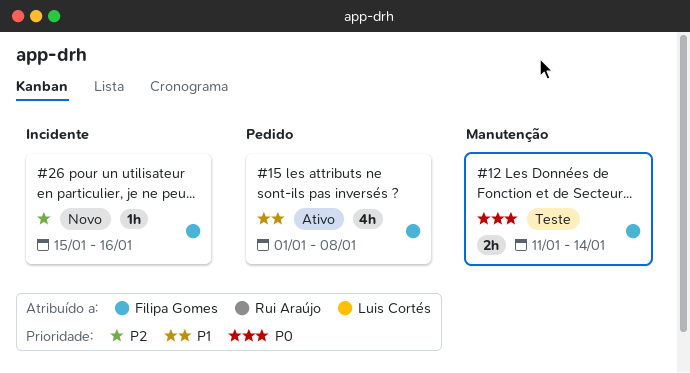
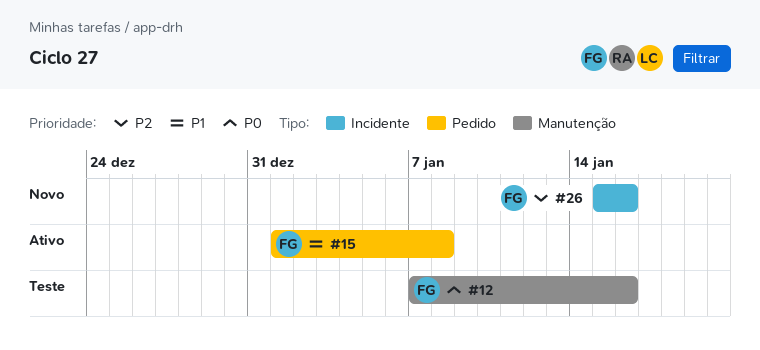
#12, start: Jan 11 -> Jan 7
#12, due: Jan 14 -> Jan 16

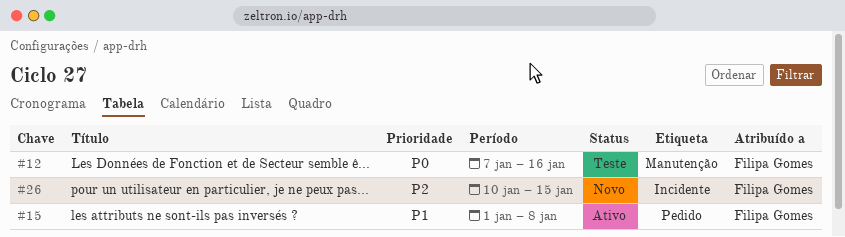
#26, start: Jan 15 -> Jan 10
#26, due: Jan 16 -> Jan 15

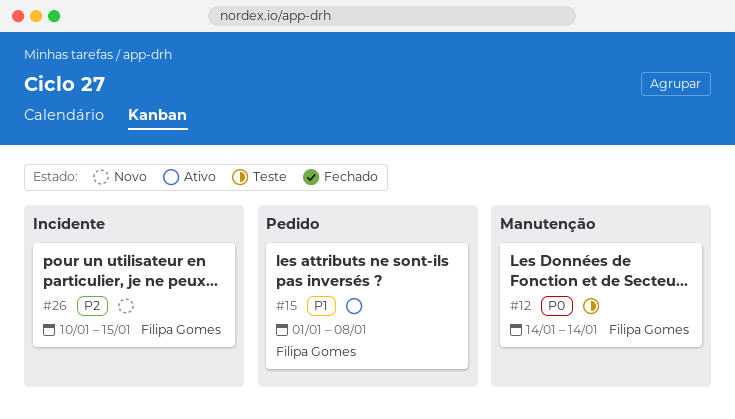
#12, start: Jan 7 -> Jan 14
#12, due: Jan 16 -> Jan 14

